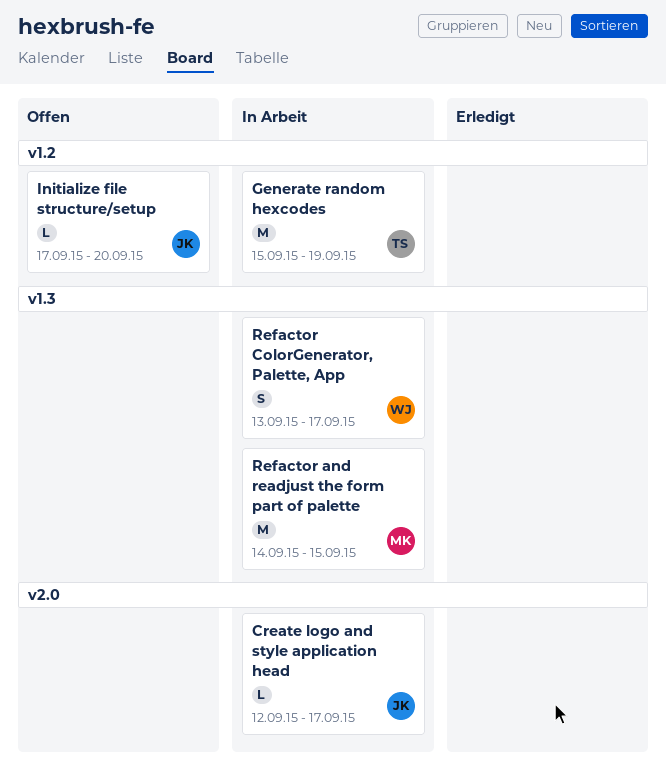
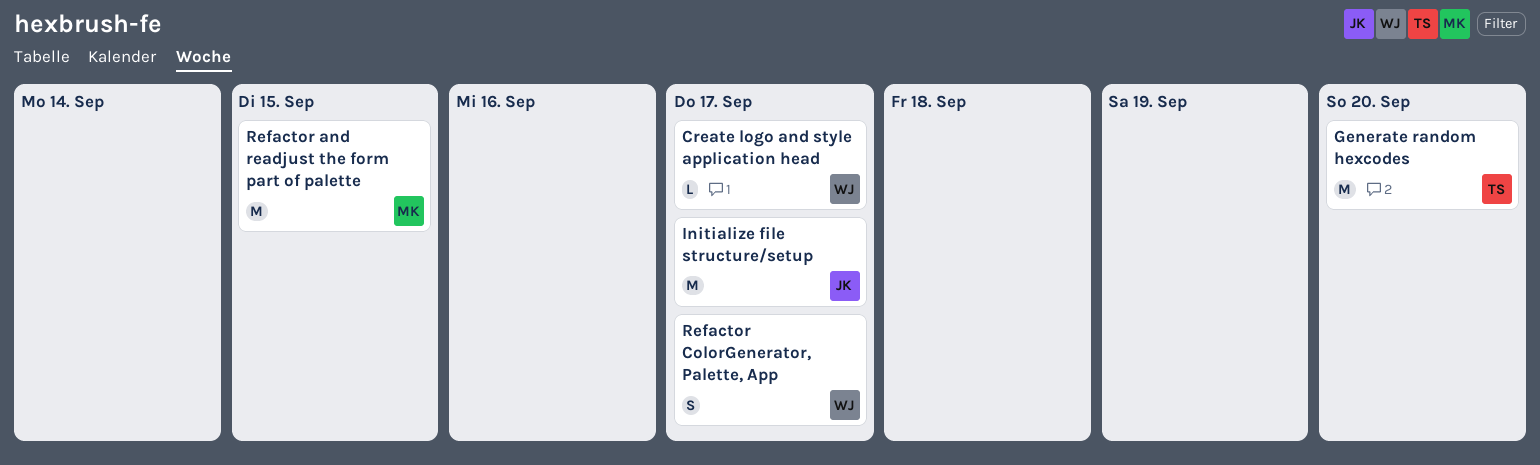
Create logo and style application head, owner: JK -> WJ
Generate random hexcodes, due: Sep 19 -> Sep 20
Initialize file structure/setup, estimate: L -> M
Initialize file structure/setup, due: Sep 20 -> Sep 17

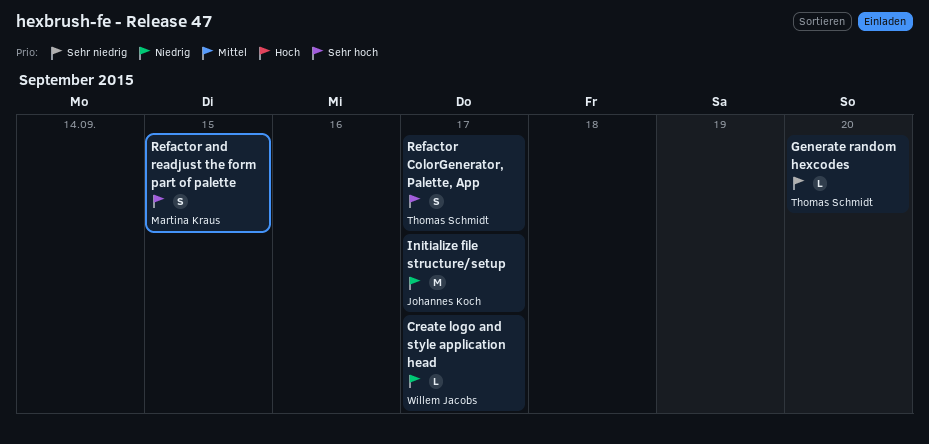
Generate random hexcodes, estimate: M -> L
Refactor and readjust the form part of palette, estimate: M -> S
Refactor ColorGenerator, Palette, App, owner: Willem Jacobs -> Thomas Schmidt

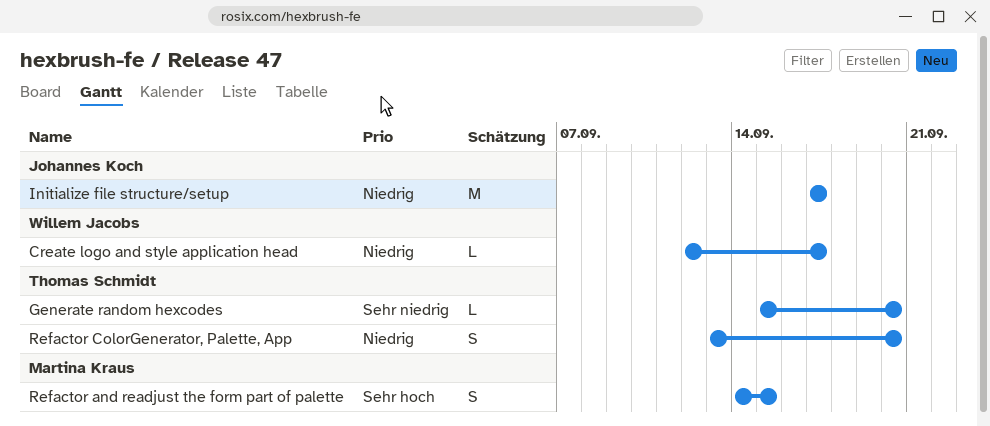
Refactor ColorGenerator, Palette, App, priority: Sehr hoch -> Niedrig
Refactor ColorGenerator, Palette, App, due: Sep 17 -> Sep 20

